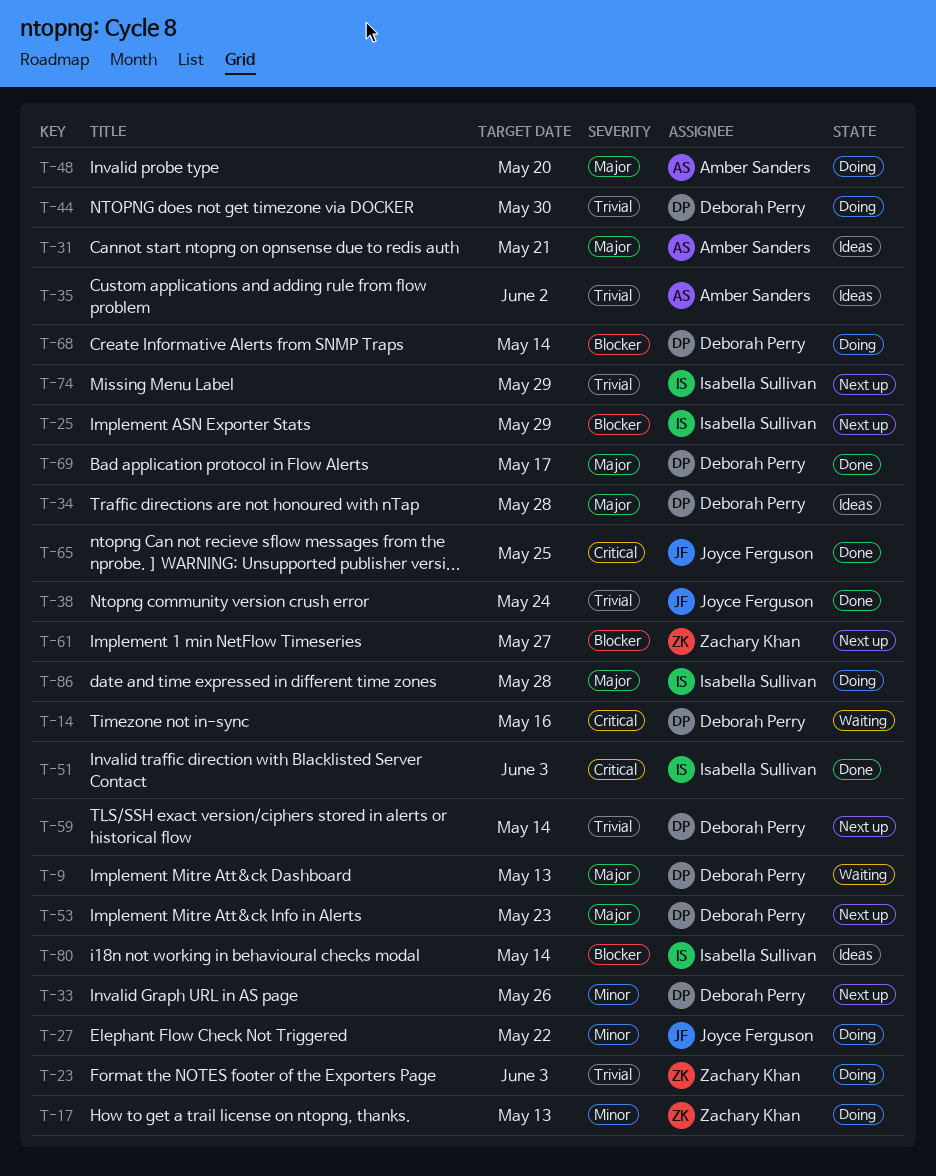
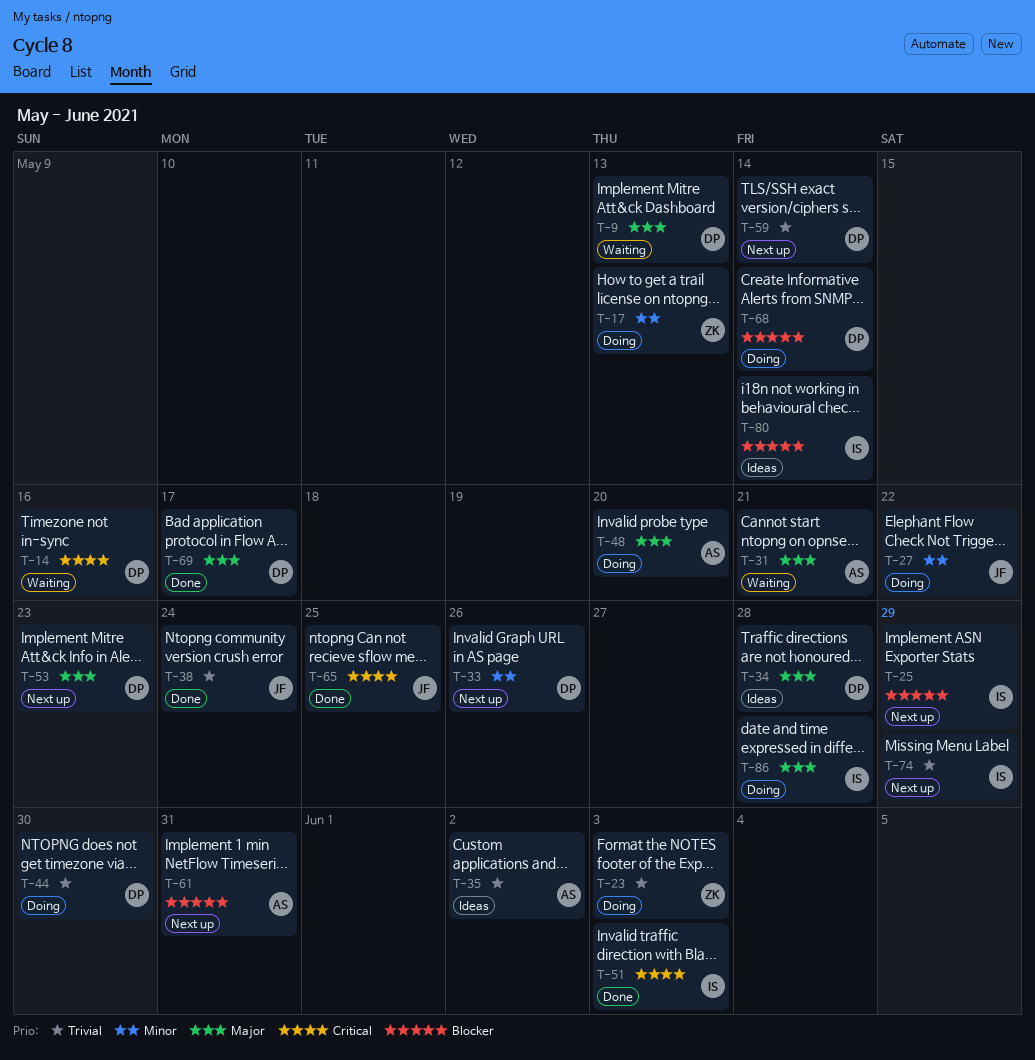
T-31, status: Ideas -> Waiting
T-61, owner: Zachary Khan -> Amber Sanders
T-61, due: May 27 -> May 31

